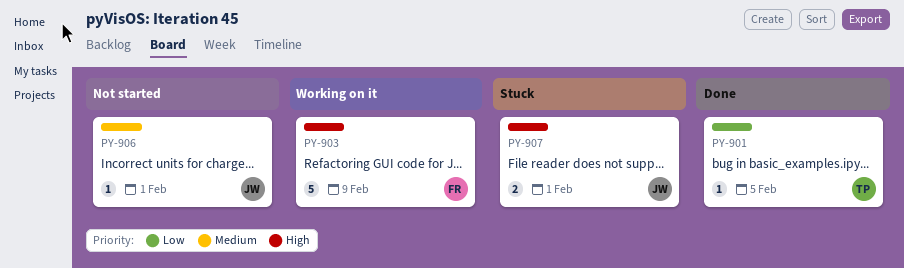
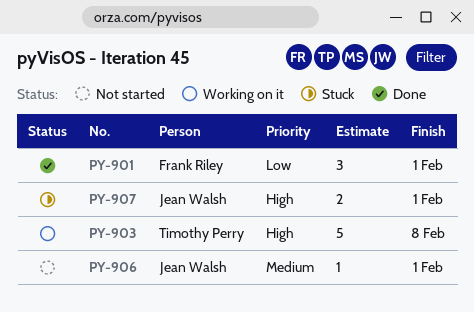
PY-901, owner: Timothy Perry -> Frank Riley
PY-901, estimate: 1 -> 3
PY-901, due: Feb 5 -> Feb 1
PY-903, owner: Frank Riley -> Timothy Perry
PY-903, due: Feb 9 -> Feb 8

